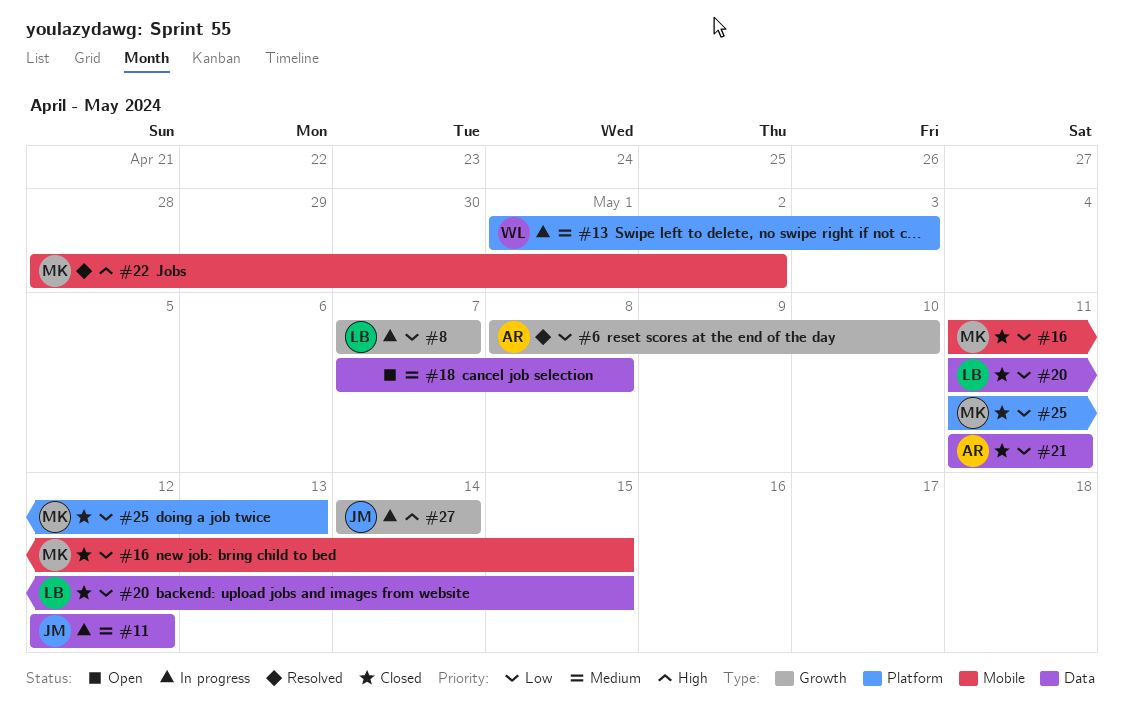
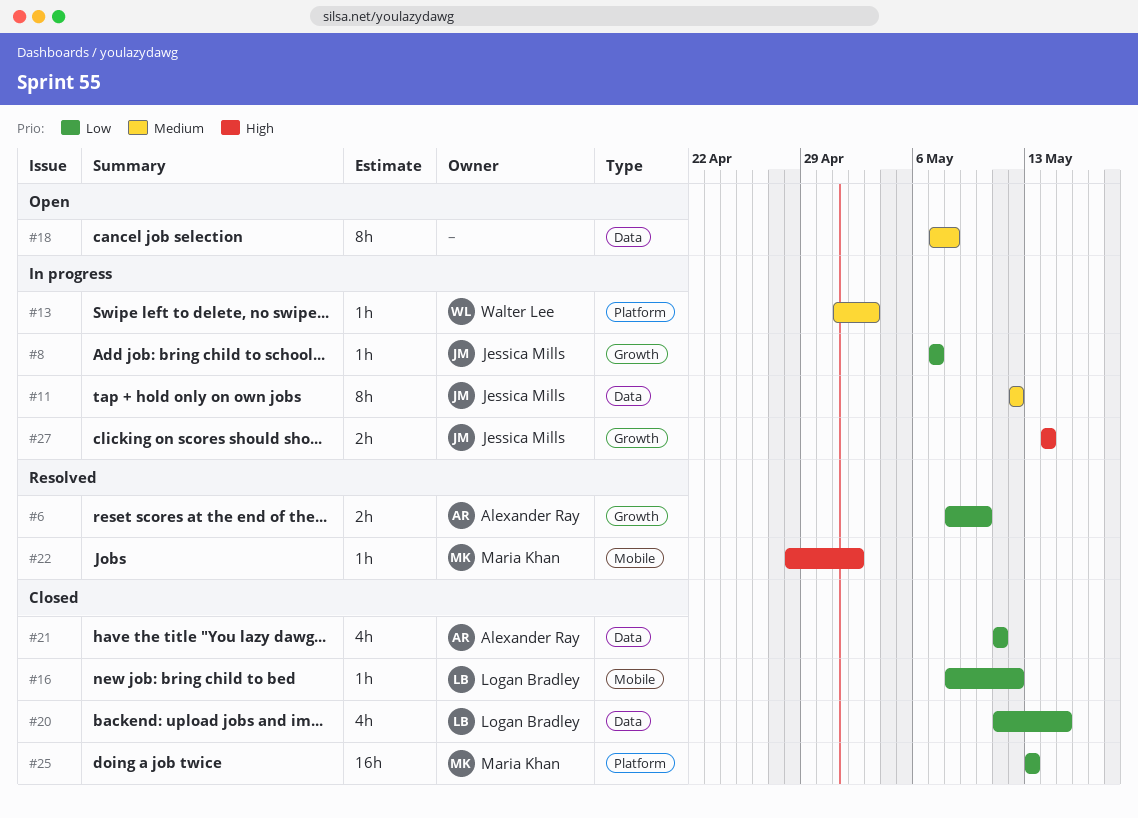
#8, owner: Logan Bradley -> Jessica Mills
#16, owner: Maria Khan -> Logan Bradley
#16, start: May 11 -> May 8
#16, due: May 15 -> May 12
#25, start: May 11 -> May 13

